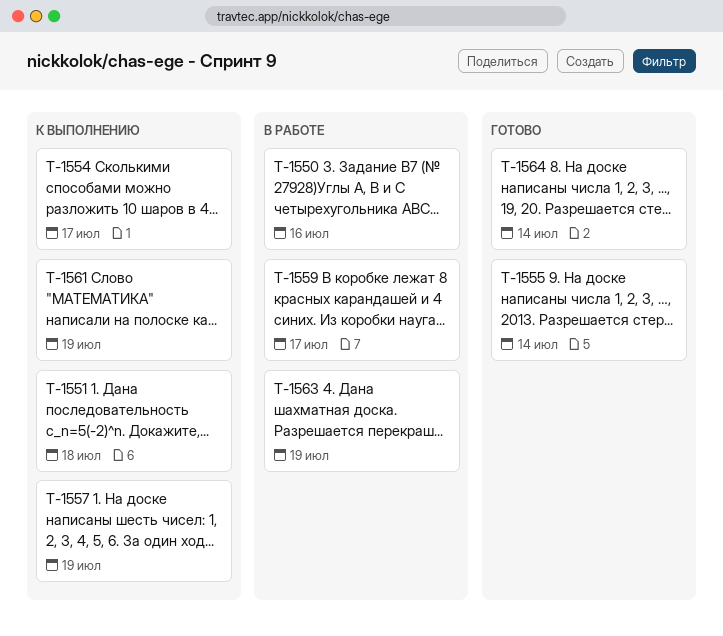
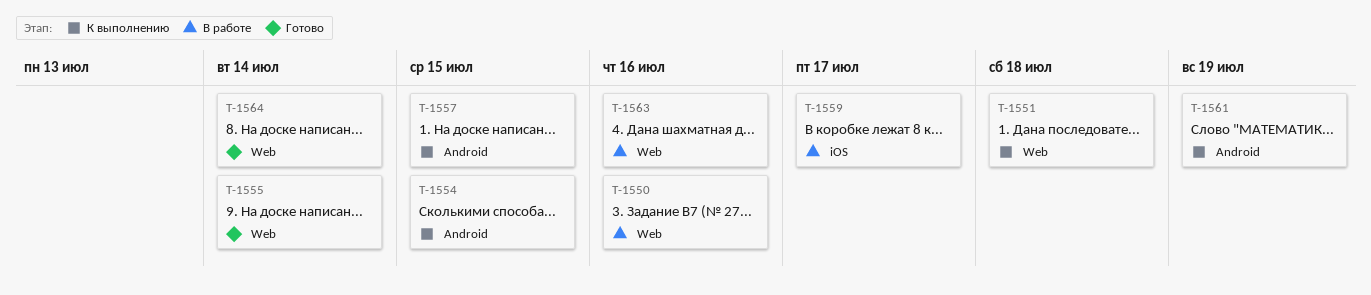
T-1554, due: Jul 17 -> Jul 15
T-1557, due: Jul 19 -> Jul 15
T-1563, due: Jul 19 -> Jul 16

